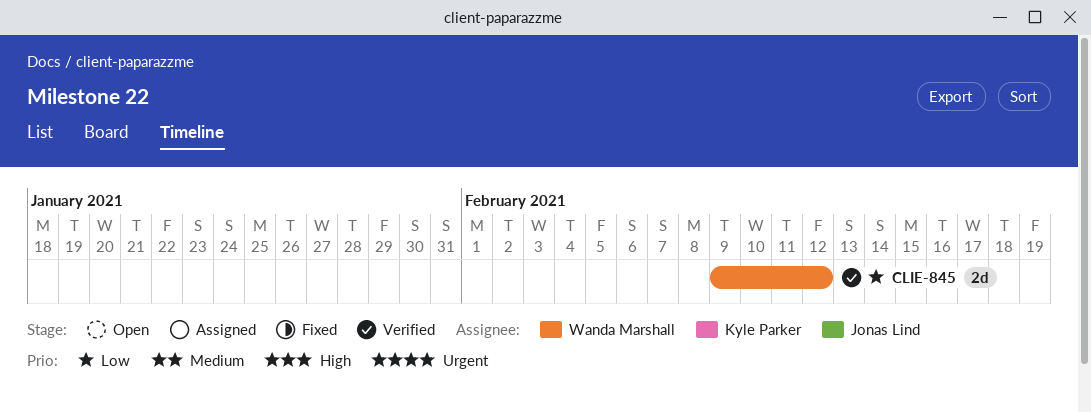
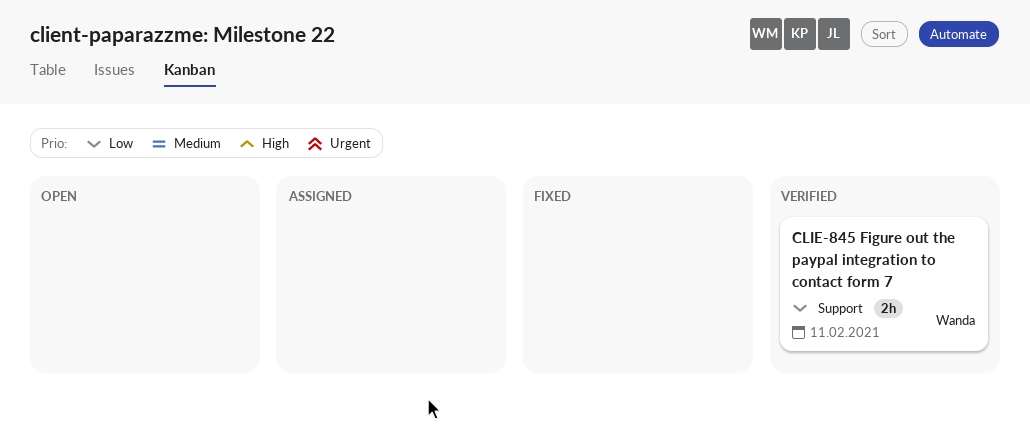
CLIE-845, estimate: 2d -> 2h
CLIE-845, due: Feb 12 -> Feb 11

